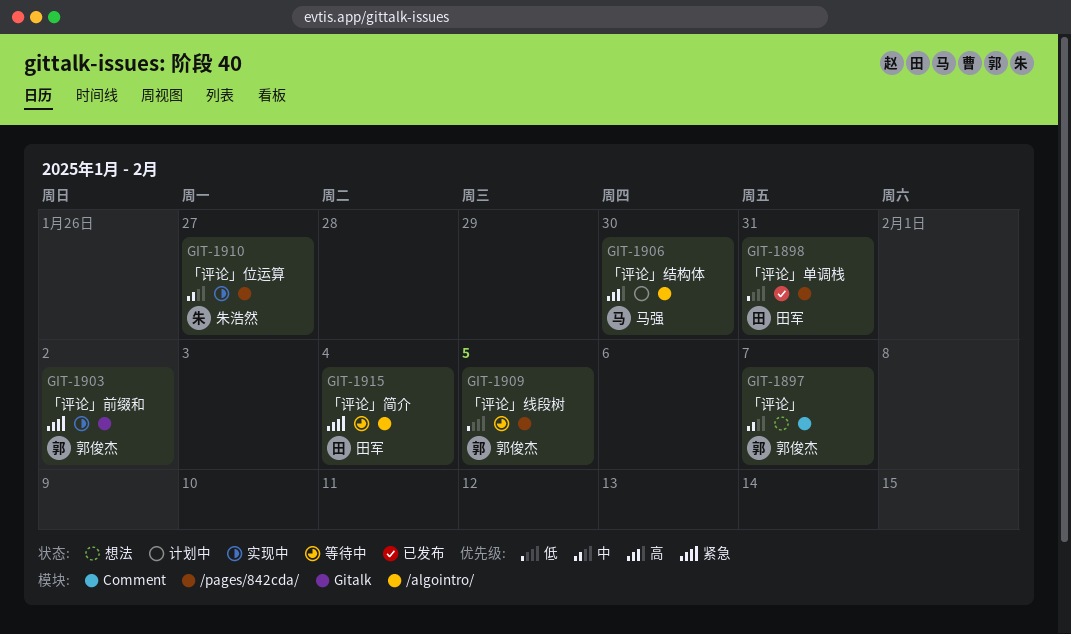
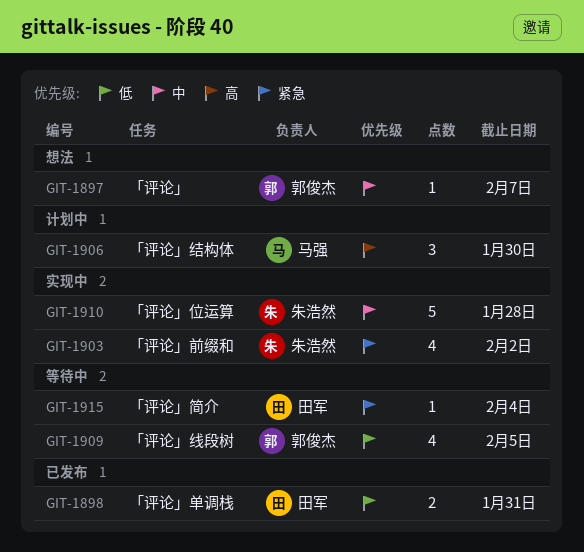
GIT-1903, owner: 郭俊杰 -> 朱浩然
GIT-1910, due: Jan 27 -> Jan 28

